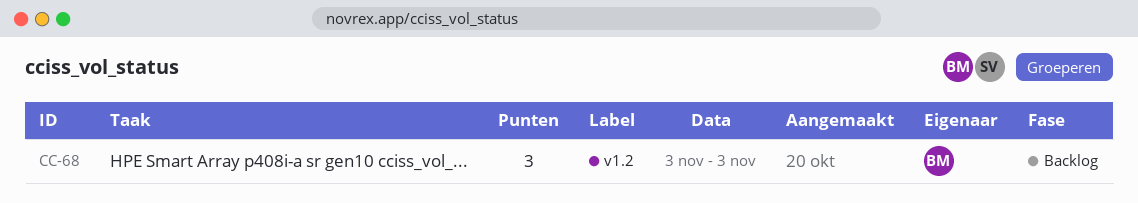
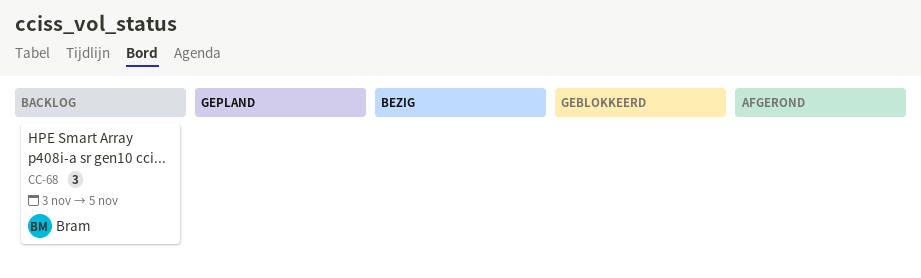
CC-68, due: Nov 3 -> Nov 5

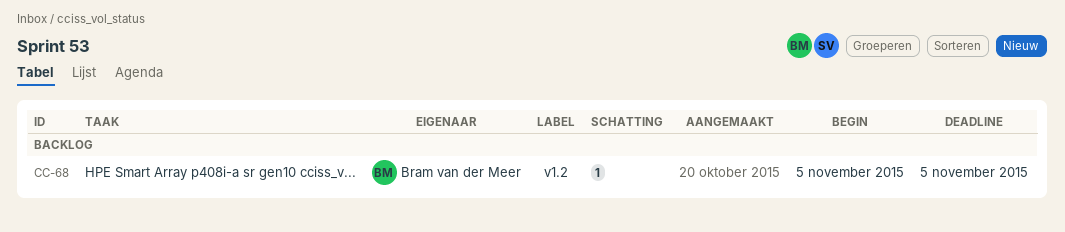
CC-68, estimate: 3 -> 1
CC-68, start: Nov 3 -> Nov 5

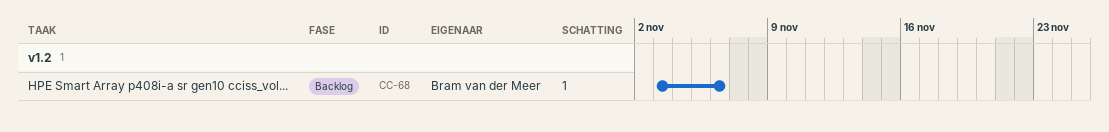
CC-68, start: Nov 5 -> Nov 3
CC-68, due: Nov 5 -> Nov 6

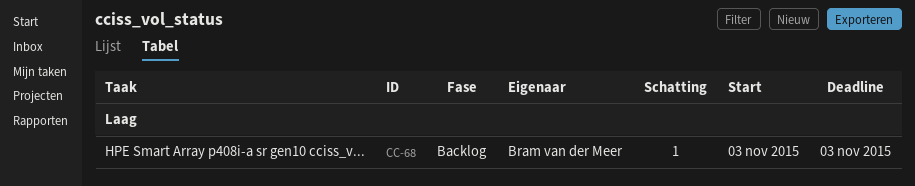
CC-68, due: Nov 6 -> Nov 3

